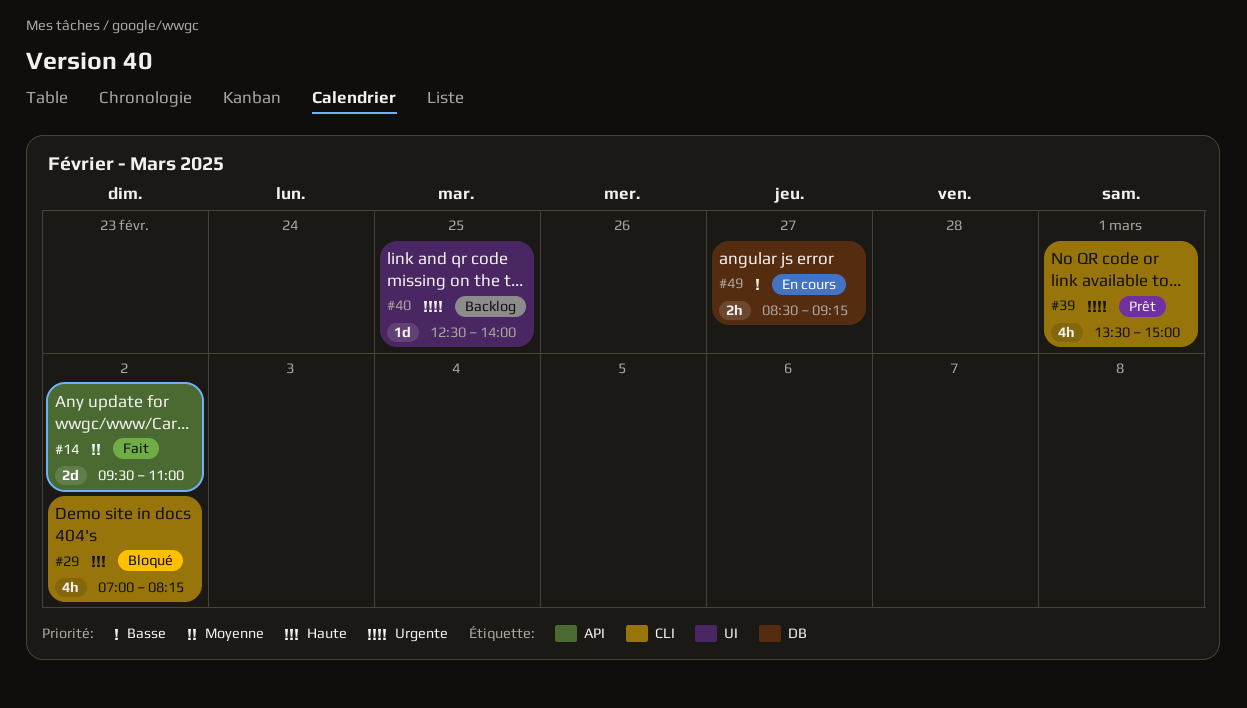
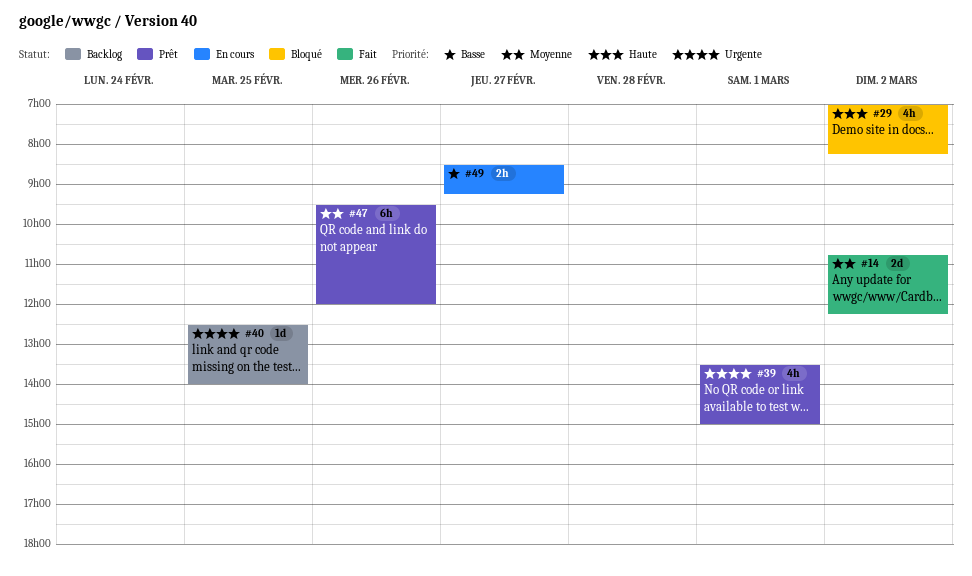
#14, begins: 09:30 -> 10:45
#14, ends: 11:00 -> 12:15
#47: none -> present

